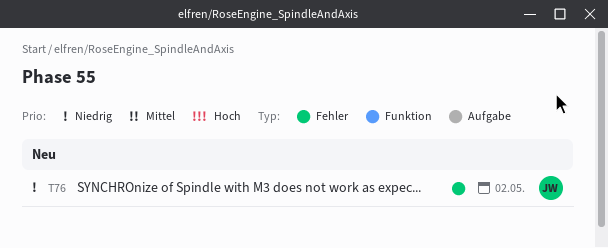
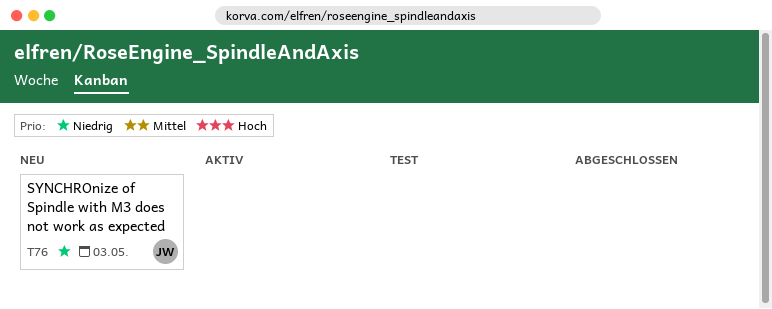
T76, due: May 2 -> May 3

